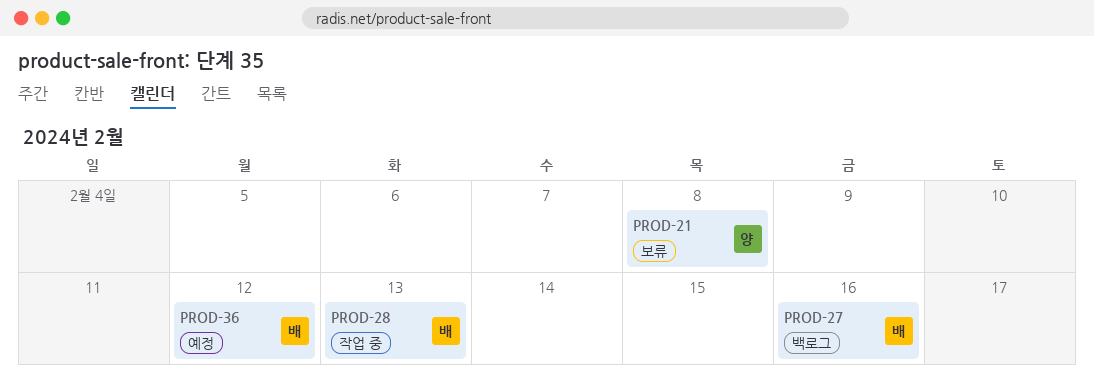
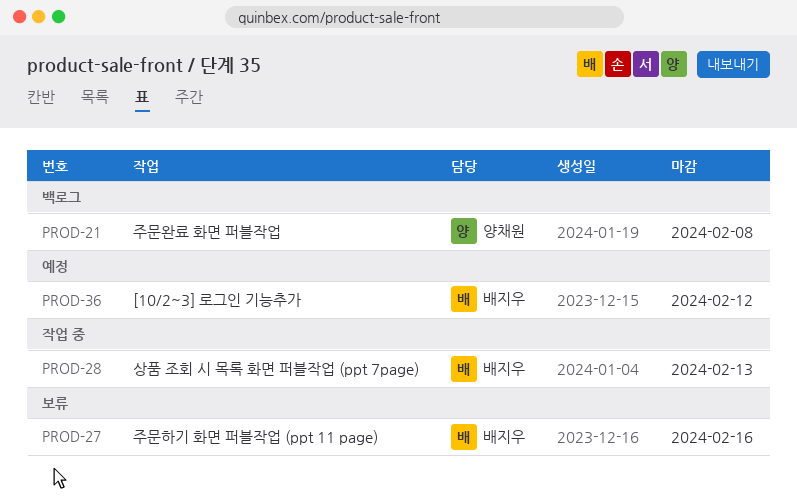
PROD-21, status: 보류 -> 백로그
PROD-27, status: 백로그 -> 보류

